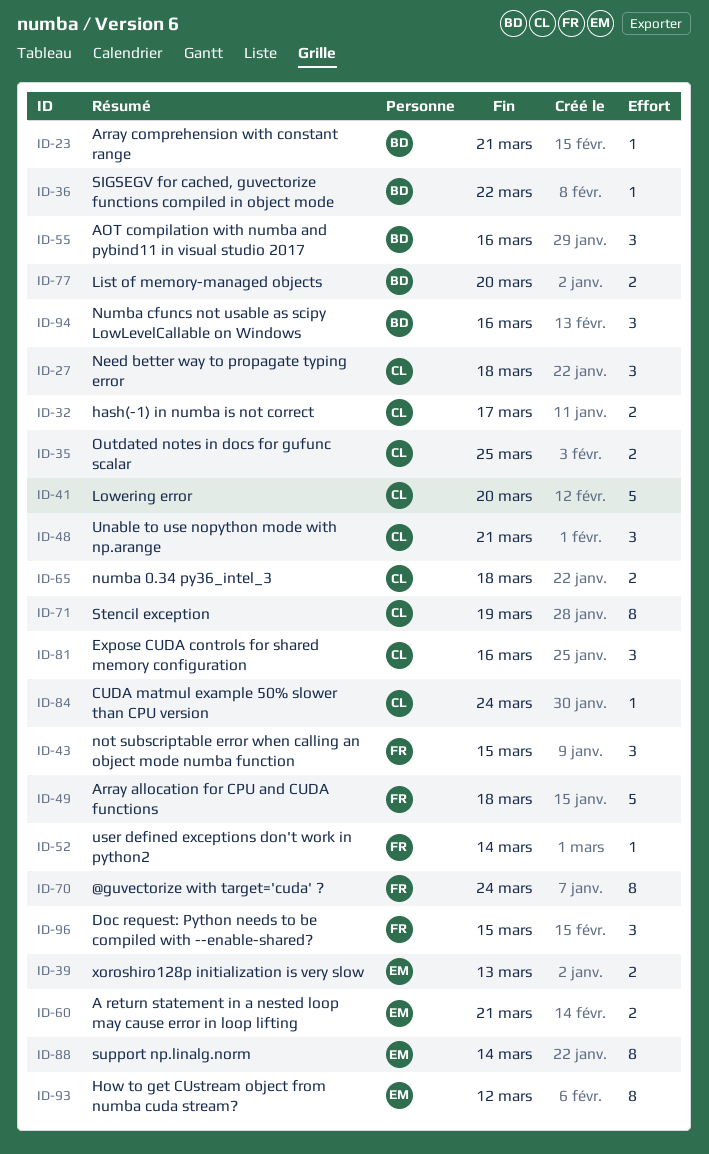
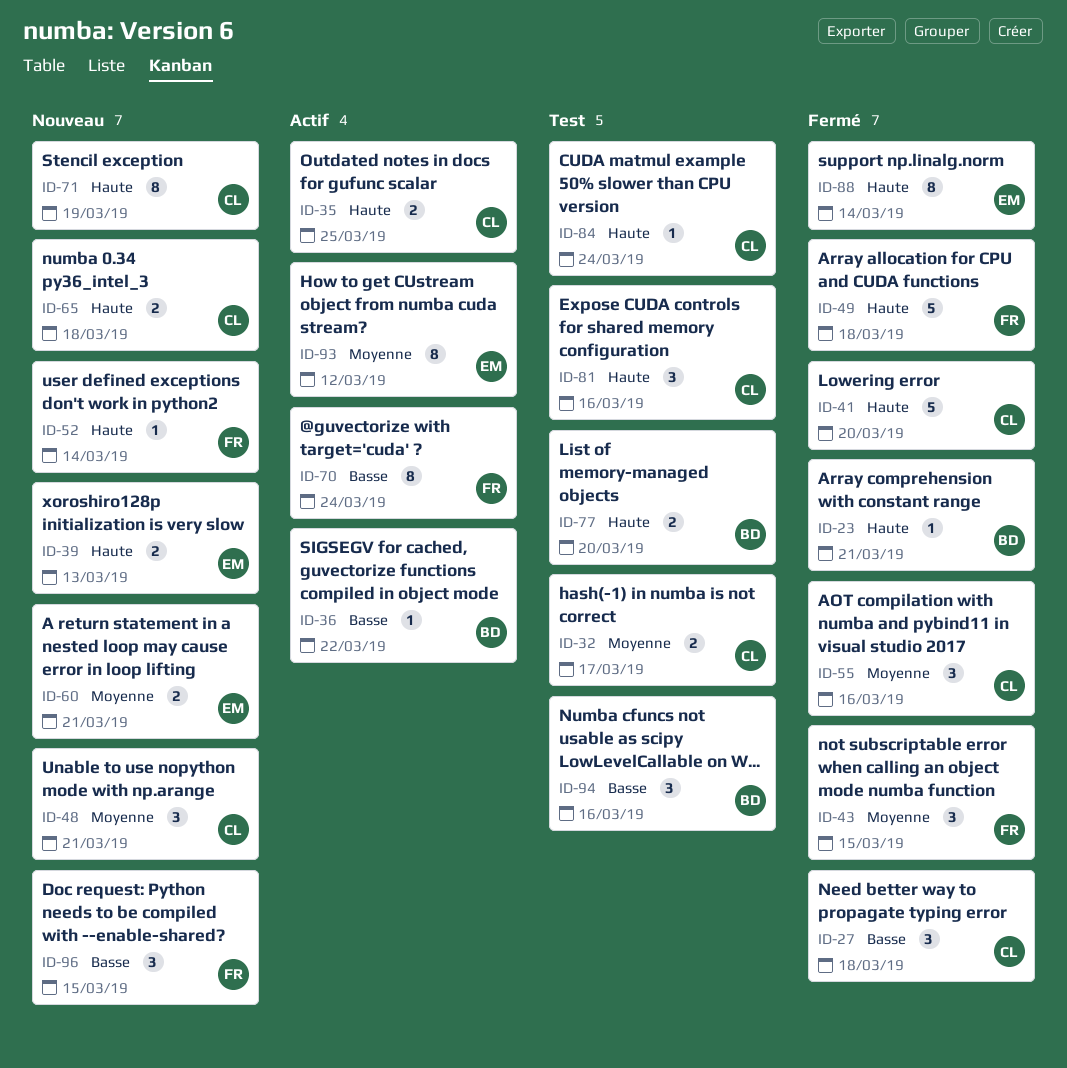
ID-55, owner: BD -> CL

